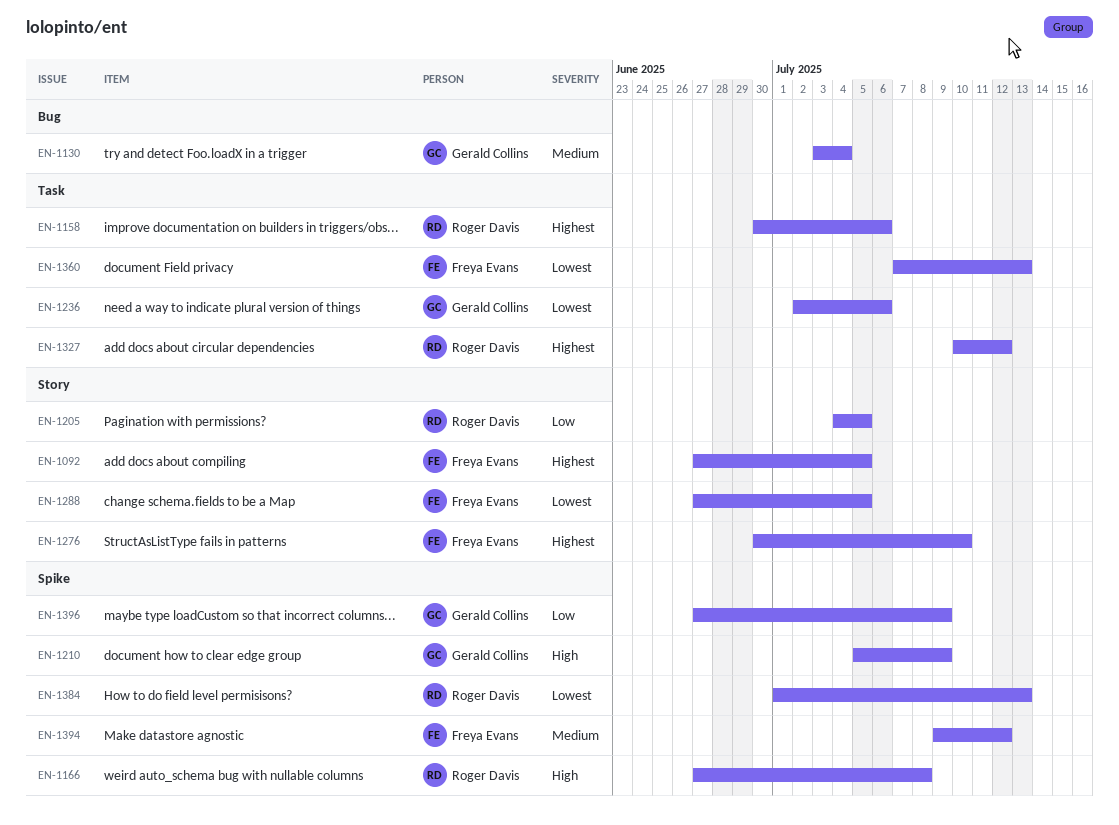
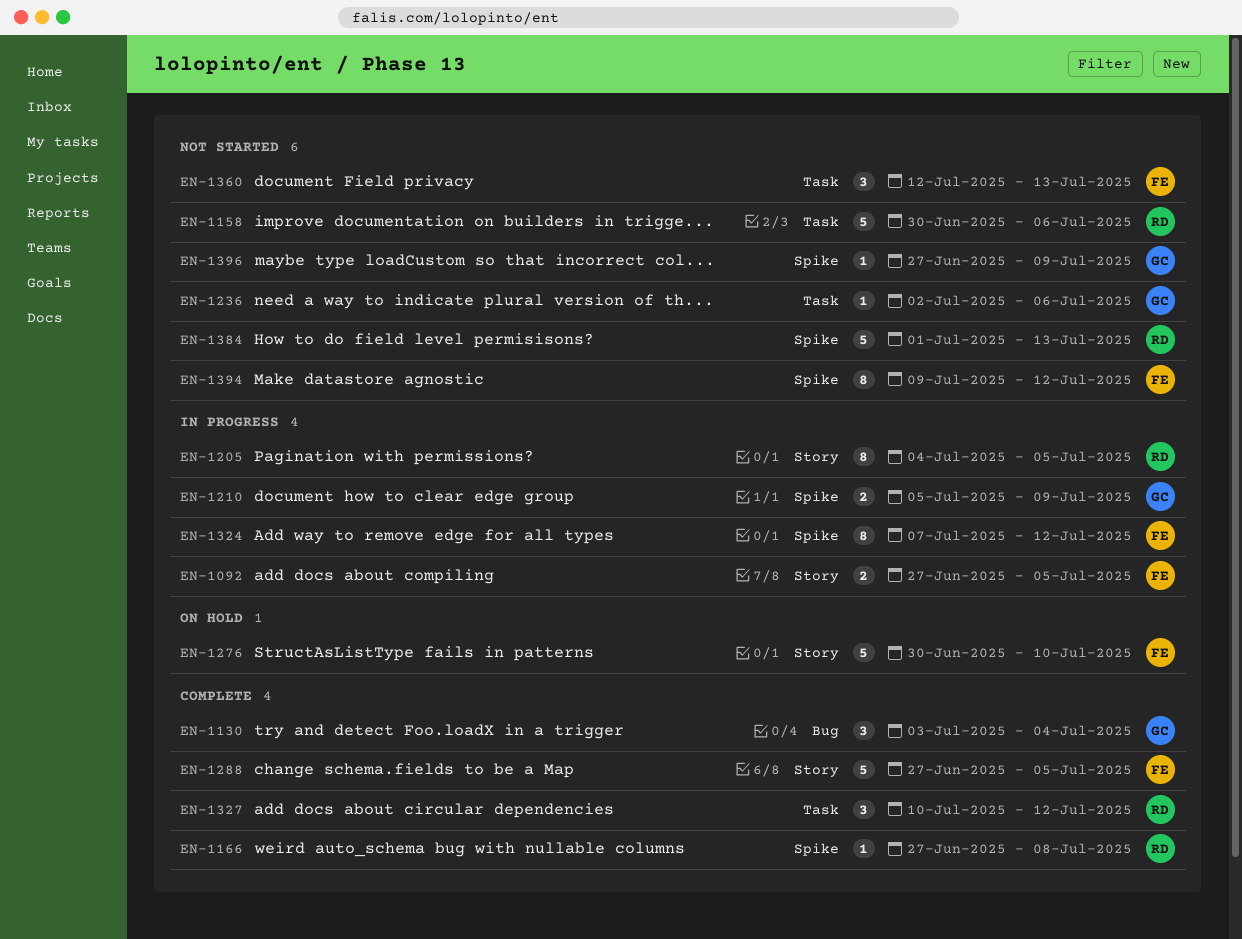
EN-1324: none -> present
EN-1360, start: Jul 7 -> Jul 12

